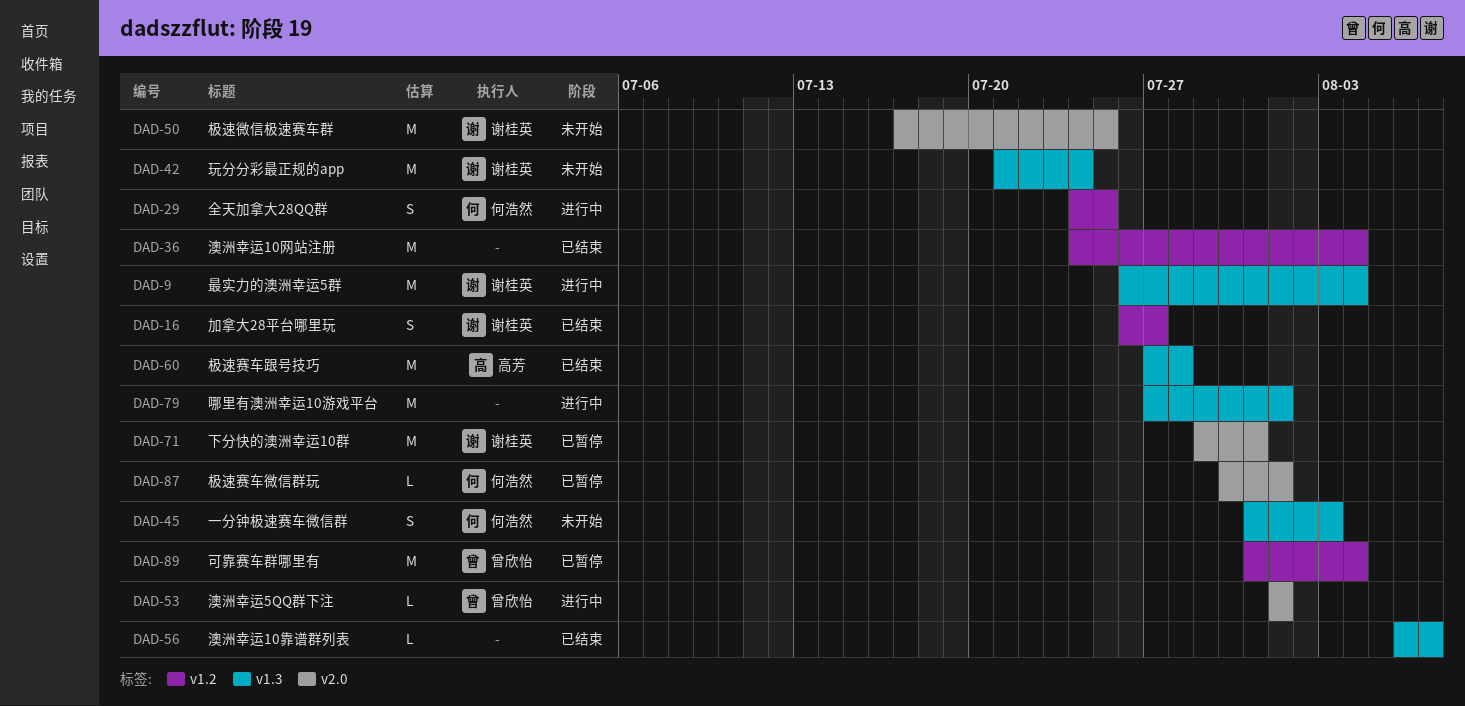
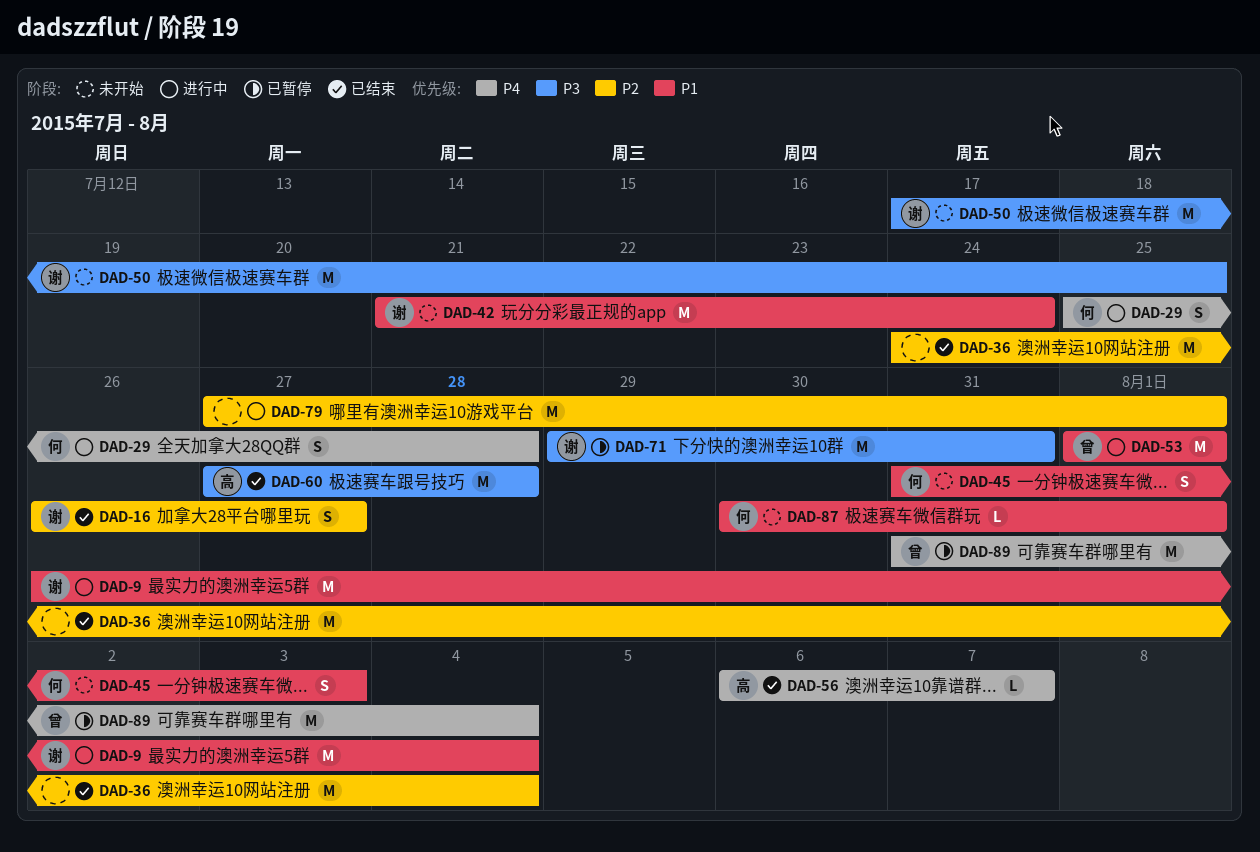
DAD-29, start: Jul 24 -> Jul 25
DAD-29, due: Jul 25 -> Jul 28
DAD-53, estimate: L -> M
DAD-56, owner: none -> 高芳
DAD-87, status: 已暂停 -> 未开始

